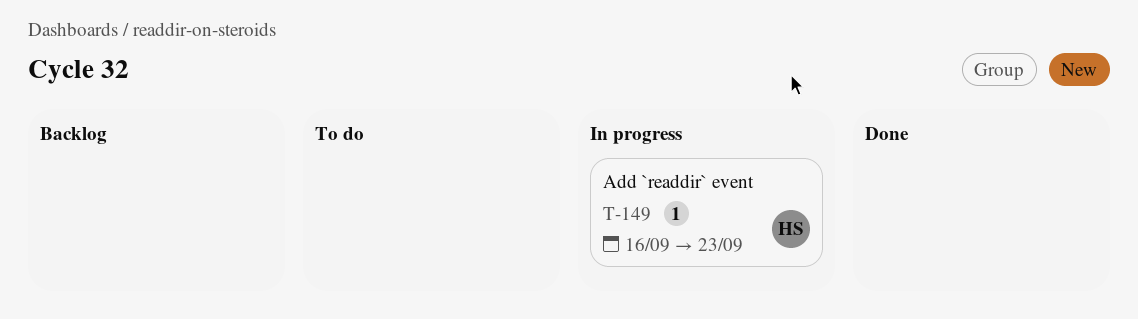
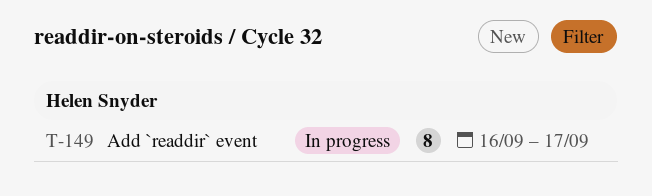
T-149, estimate: 1 -> 8
T-149, due: Sep 23 -> Sep 17

